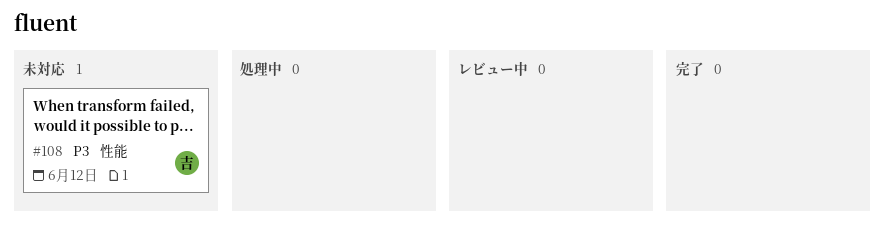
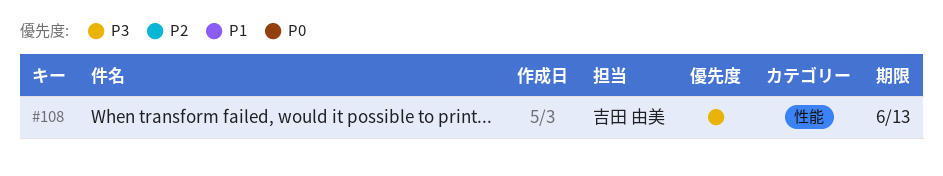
#108, due: Jun 12 -> Jun 13

